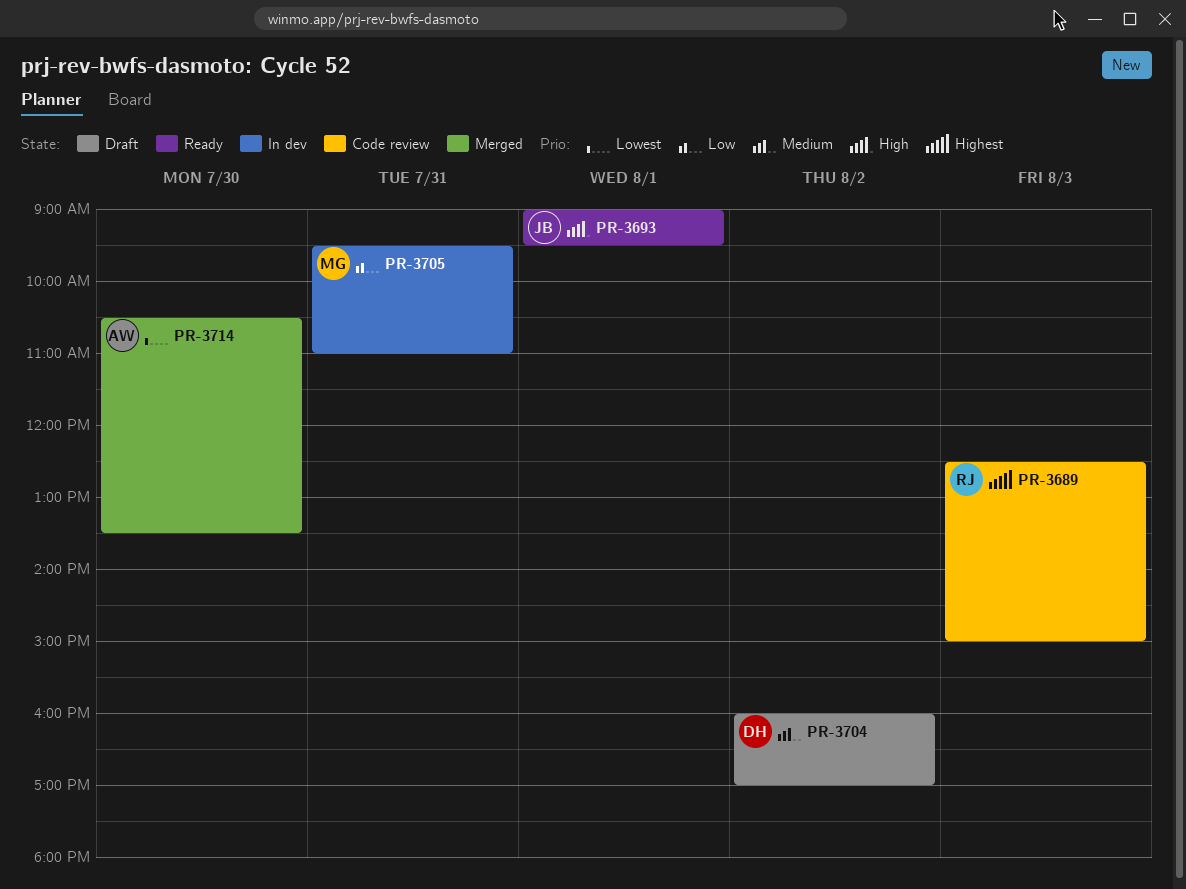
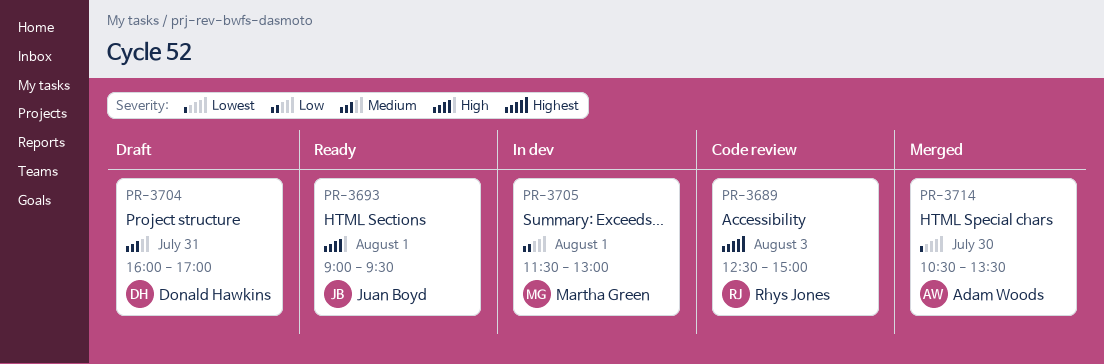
PR-3704, day: Aug 2 -> Jul 31
PR-3705, day: Jul 31 -> Aug 1
PR-3705, begins: 09:30 -> 11:30
PR-3705, ends: 11:00 -> 13:00

